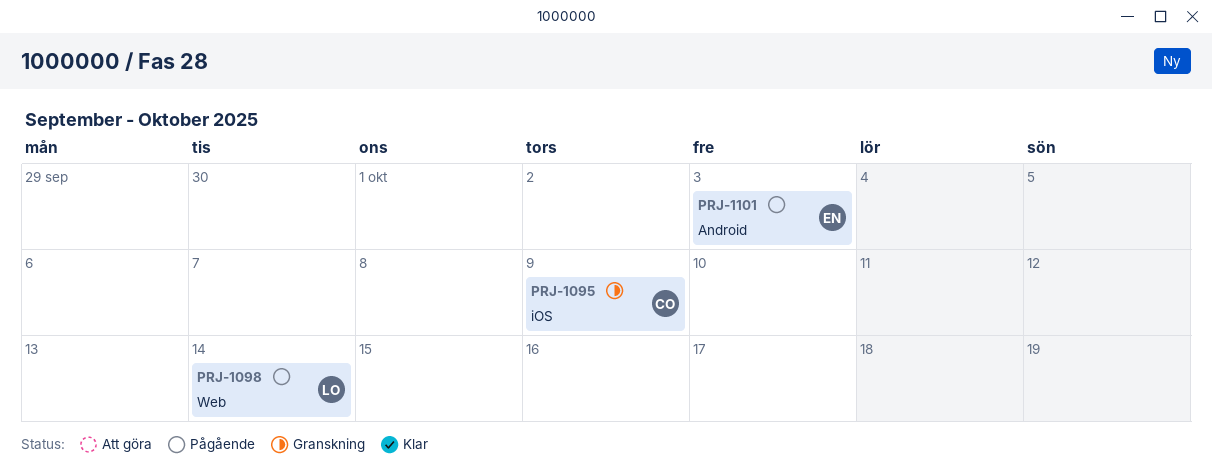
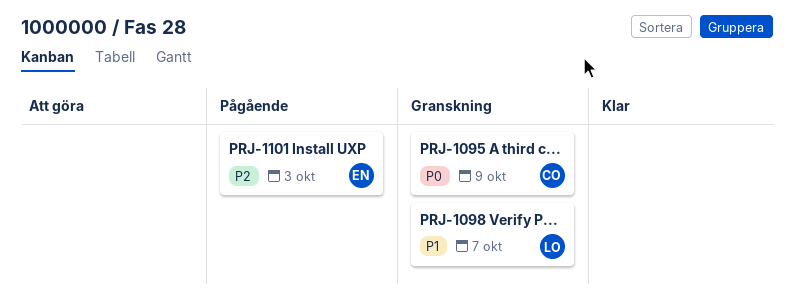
PRJ-1098, status: Pågående -> Granskning
PRJ-1098, due: Oct 14 -> Oct 7

